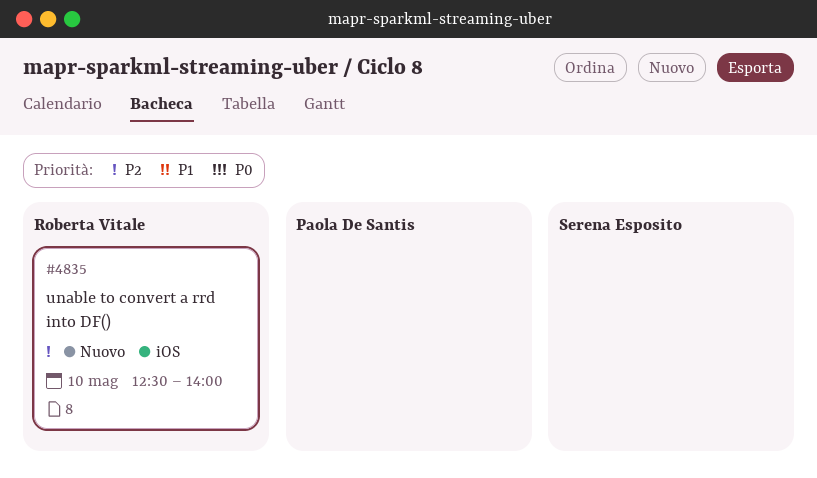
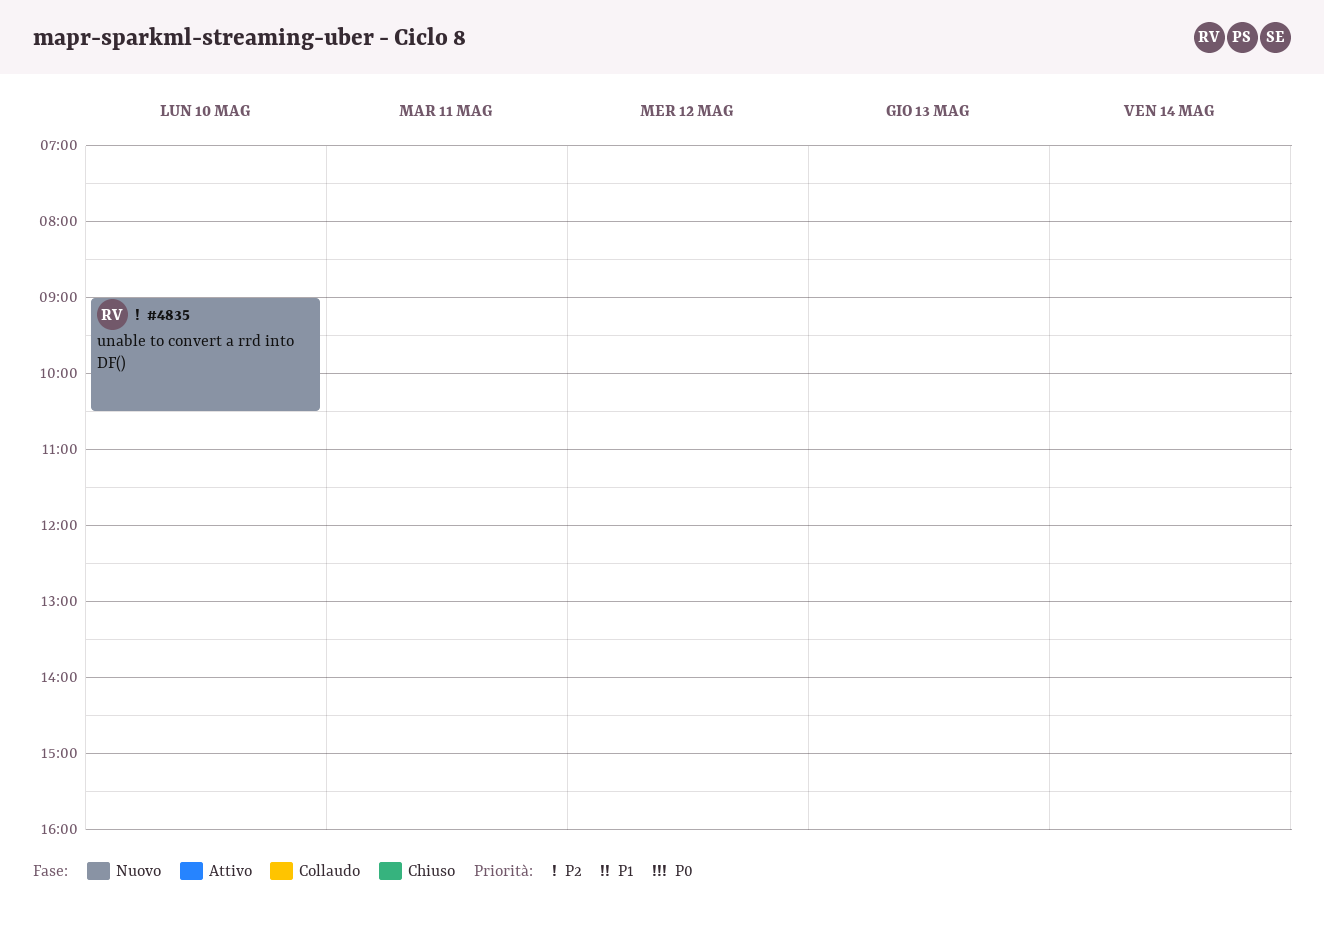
#4835, begins: 12:30 -> 09:00
#4835, ends: 14:00 -> 10:30

